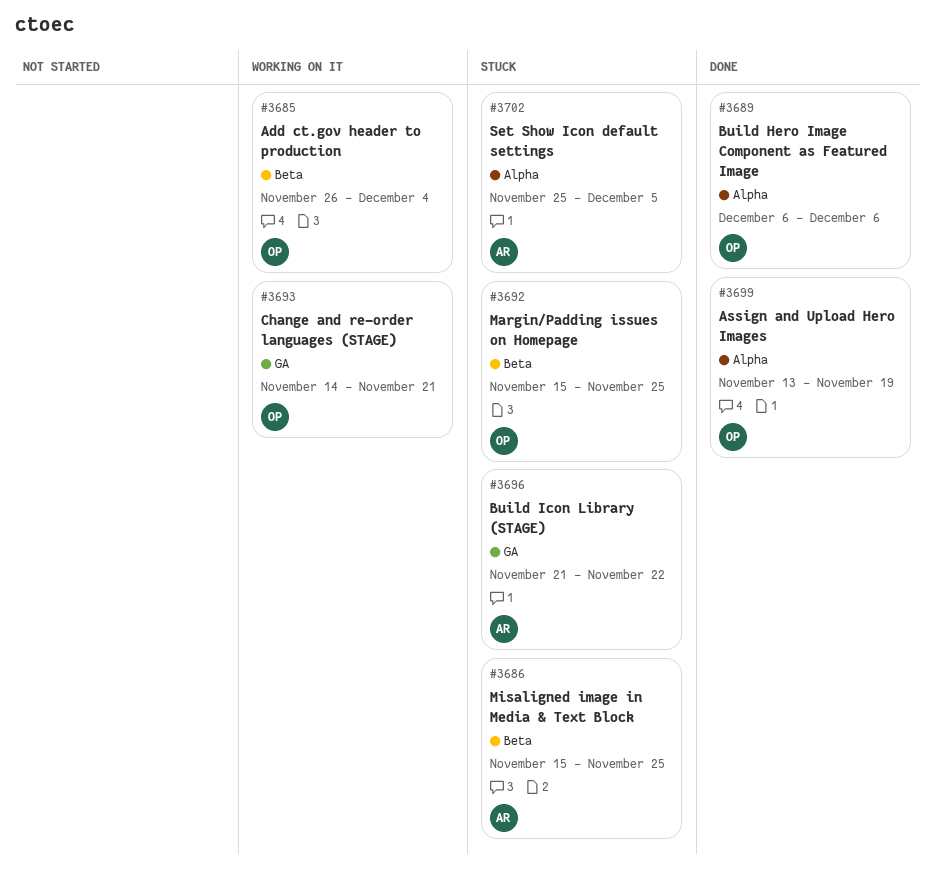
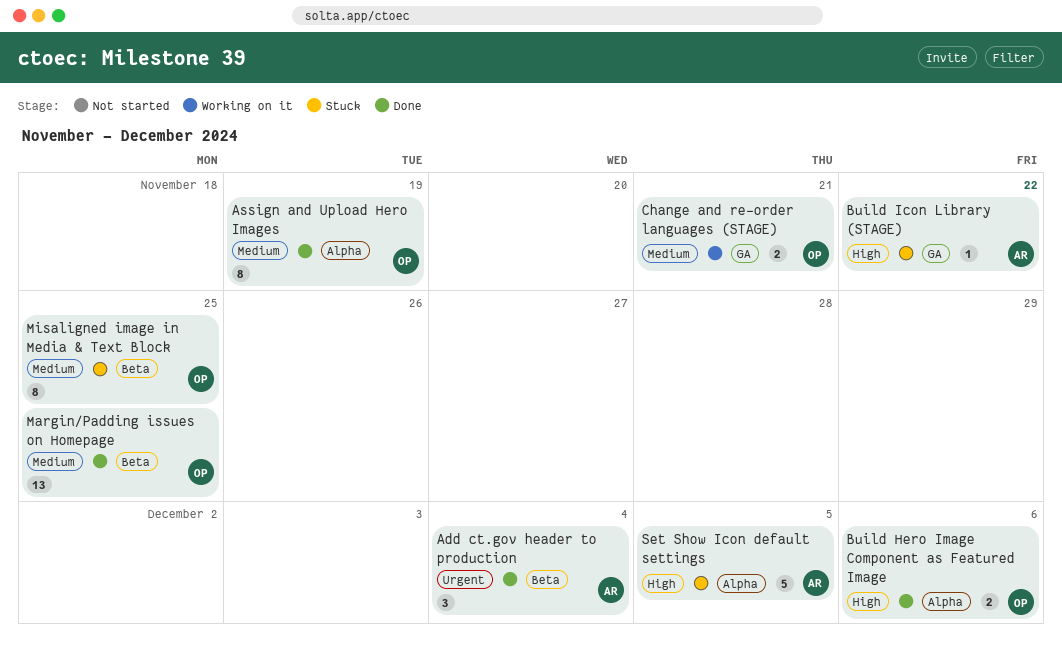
Add ct.gov header to production, status: Working on it -> Done
Add ct.gov header to production, owner: OP -> AR
Margin/Padding issues on Homepage, status: Stuck -> Done
Misaligned image in Media & Text Block, owner: AR -> OP

